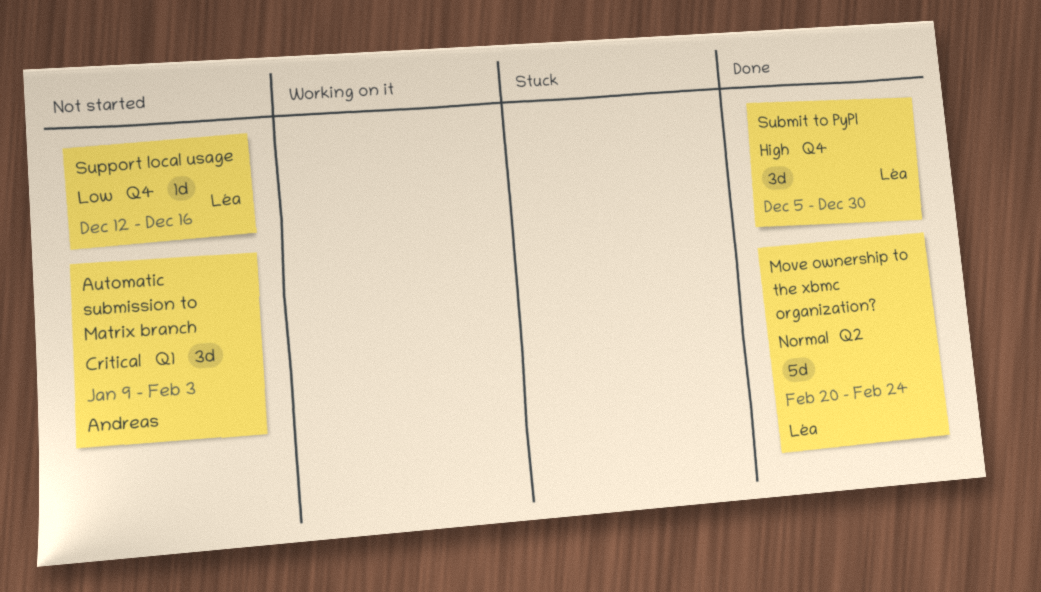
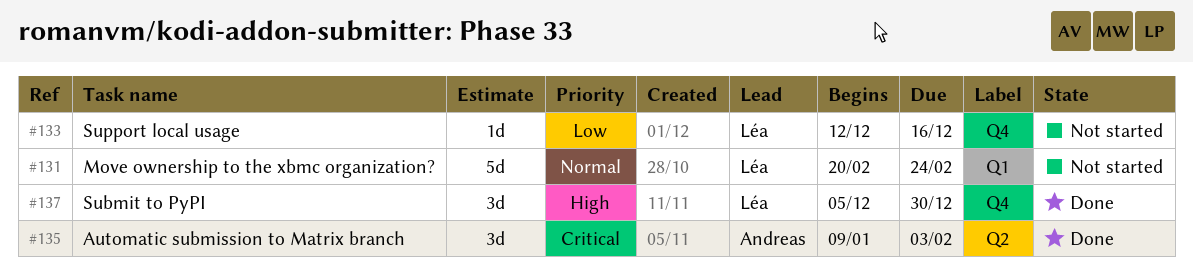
Automatic submission to Matrix branch, status: Not started -> Done
Automatic submission to Matrix branch, label: Q1 -> Q2
Move ownership to the xbmc organization?, status: Done -> Not started
Move ownership to the xbmc organization?, label: Q2 -> Q1

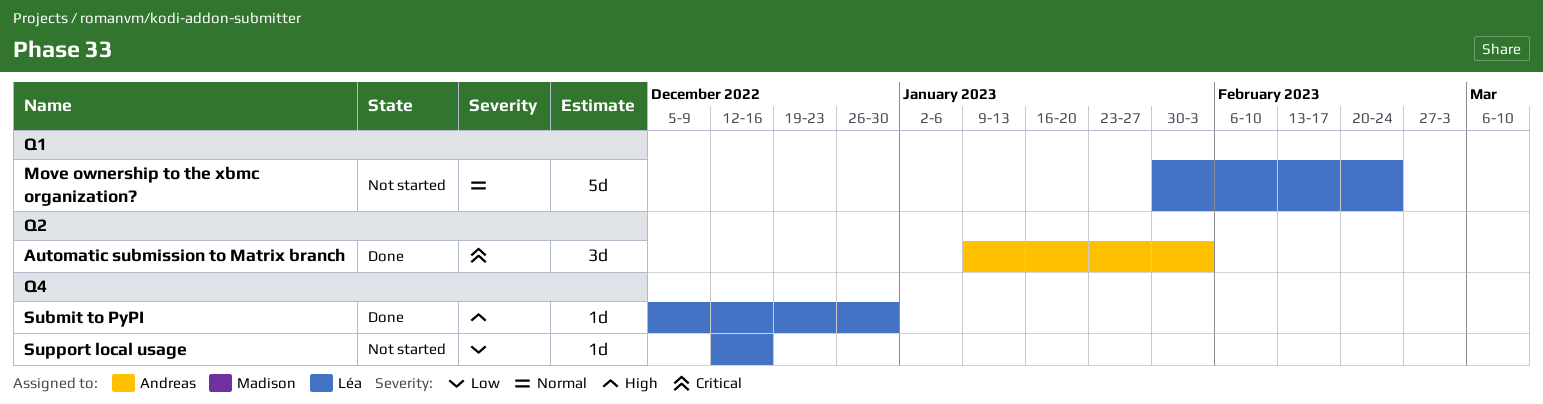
Move ownership to the xbmc organization?, start: Feb 20 -> Jan 30
Submit to PyPI, estimate: 3d -> 1d

